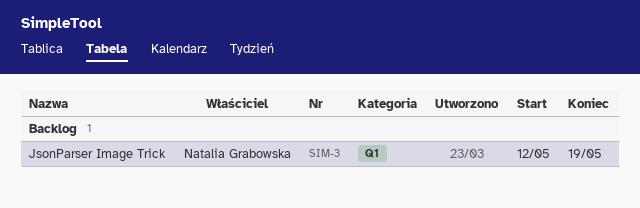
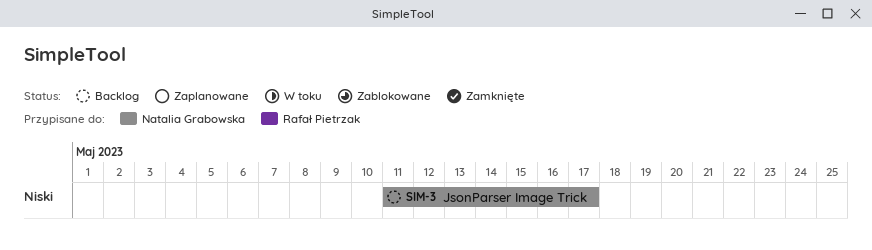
SIM-3, start: May 12 -> May 11
SIM-3, due: May 19 -> May 17

